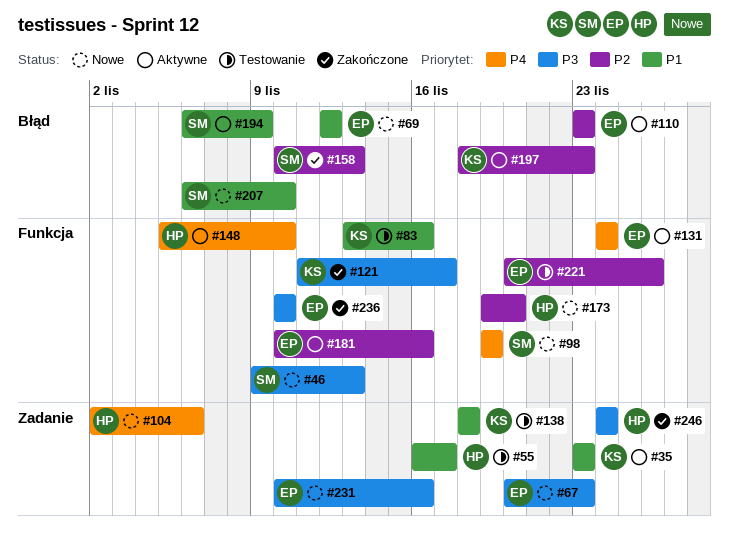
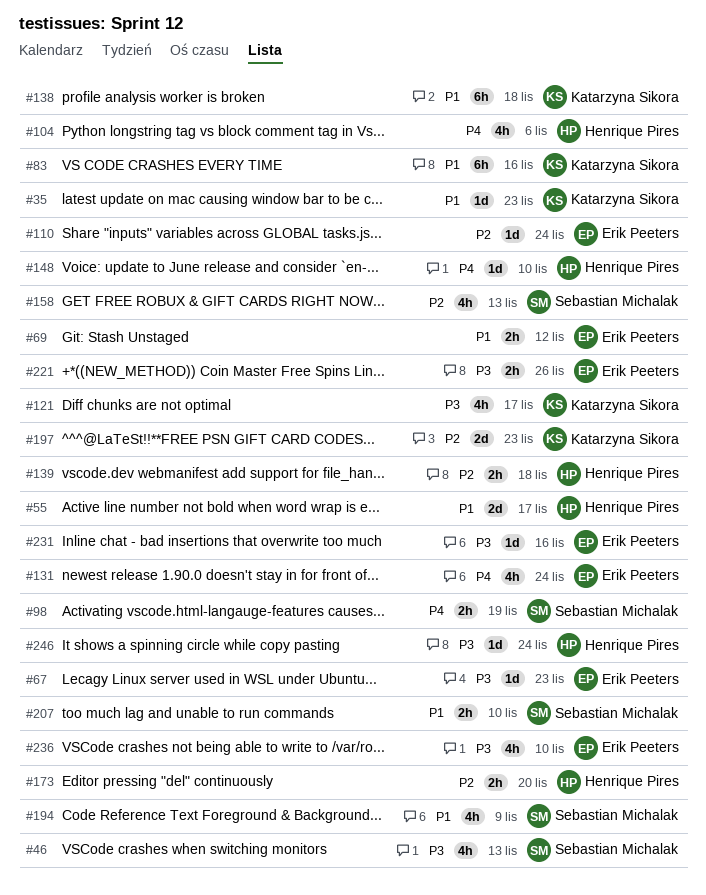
#110, due: Nov 23 -> Nov 24
#139: none -> present
#181: present -> none
#221, priority: P2 -> P3

